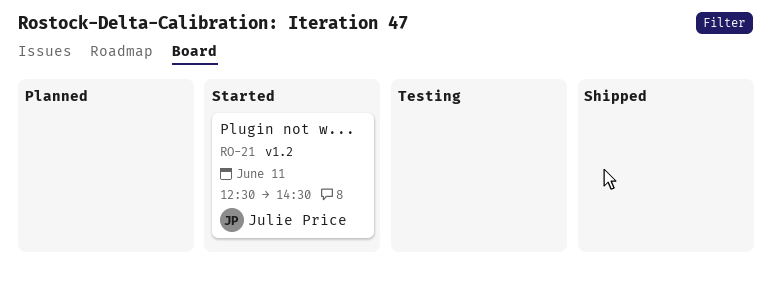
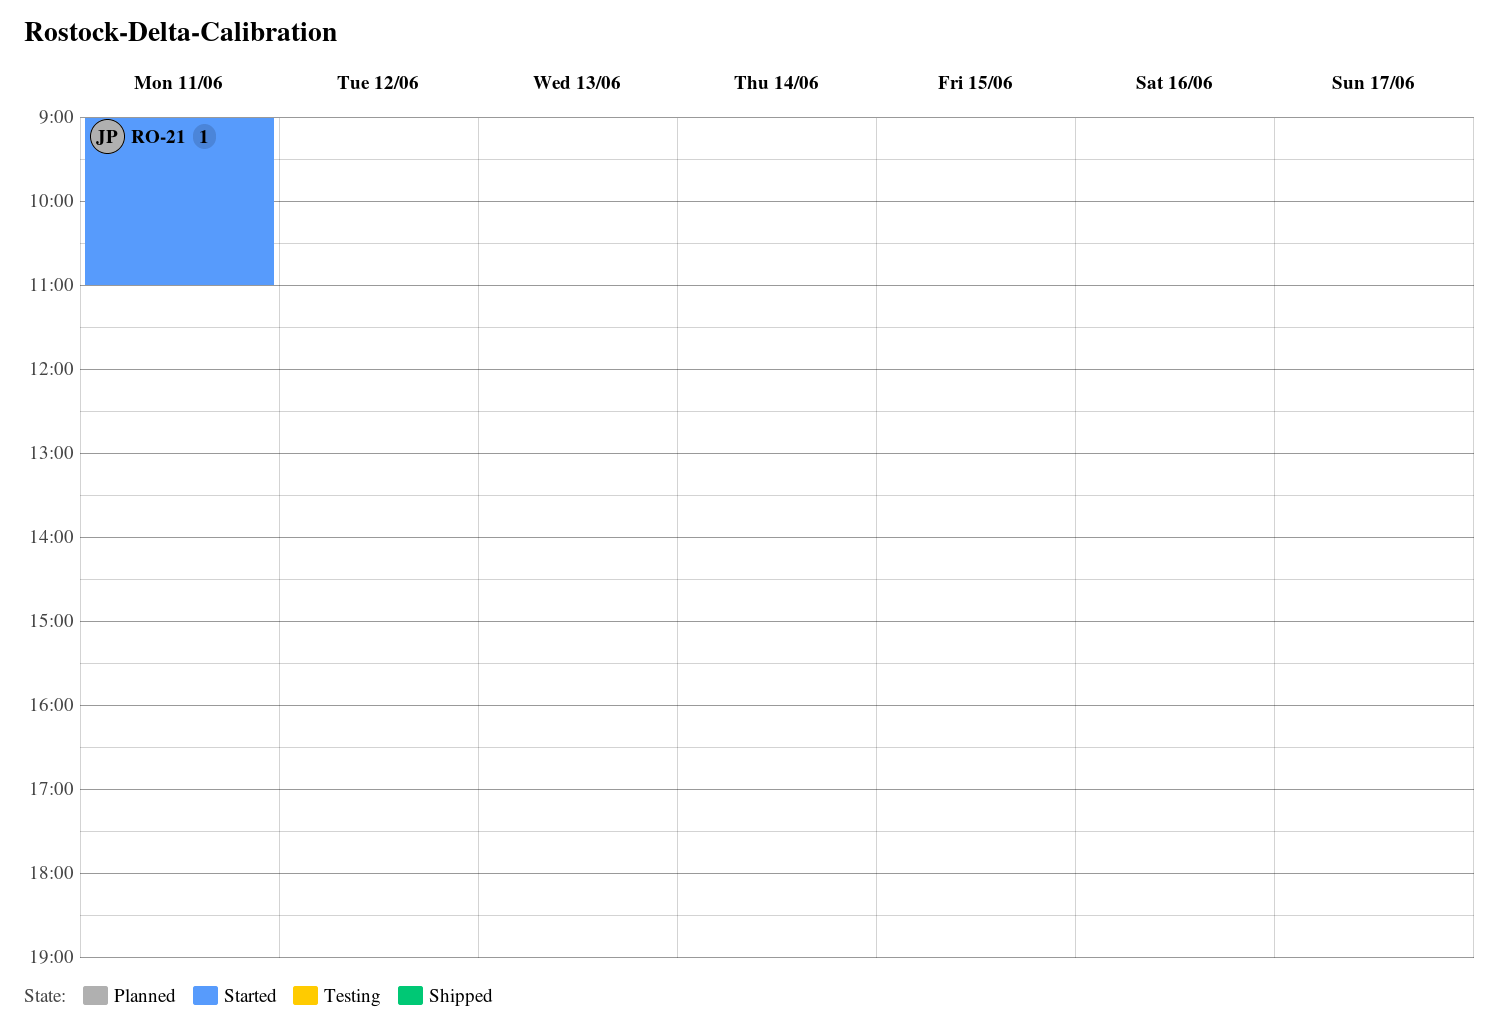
RO-21, begins: 12:30 -> 09:00
RO-21, ends: 14:30 -> 11:00

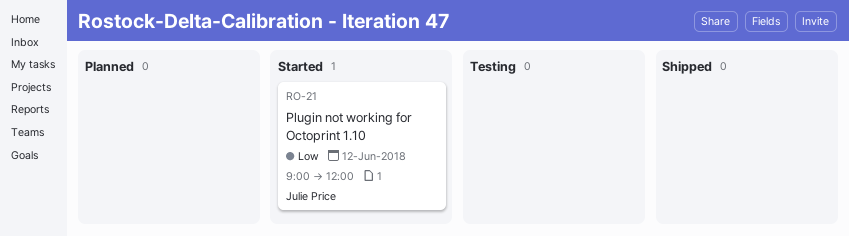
RO-21, day: Jun 11 -> Jun 12
RO-21, ends: 11:00 -> 12:00

